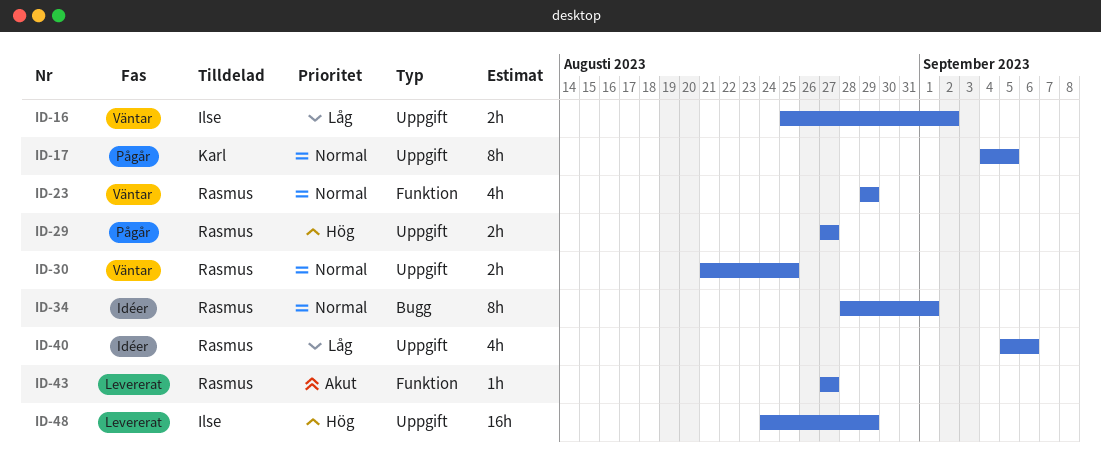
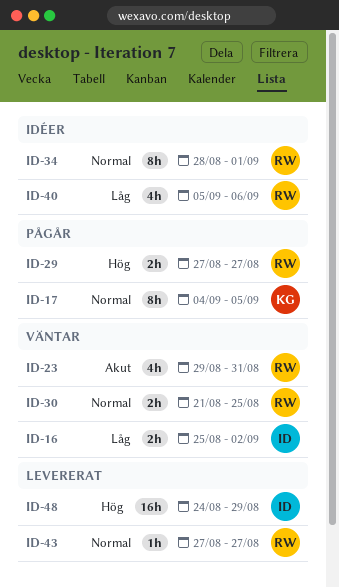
ID-23, priority: Normal -> Akut
ID-23, due: Aug 29 -> Aug 31
ID-43, priority: Akut -> Normal

